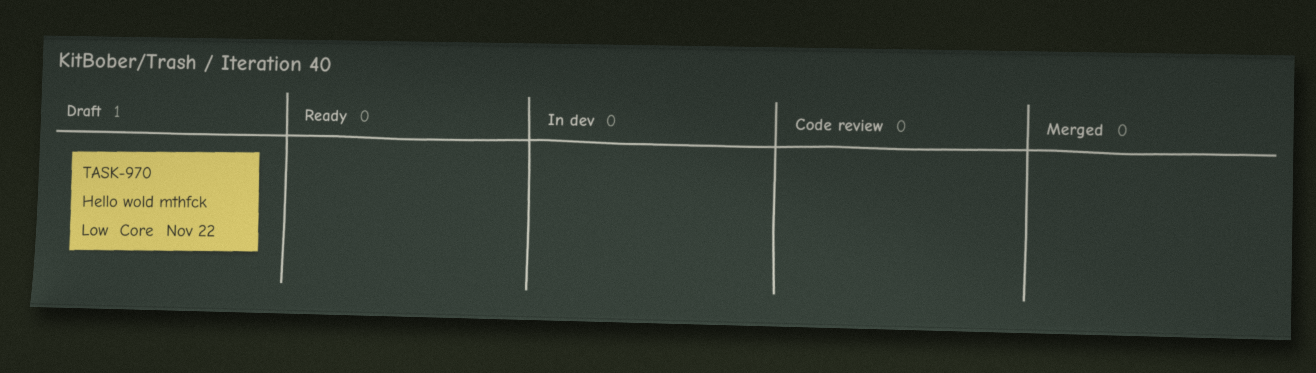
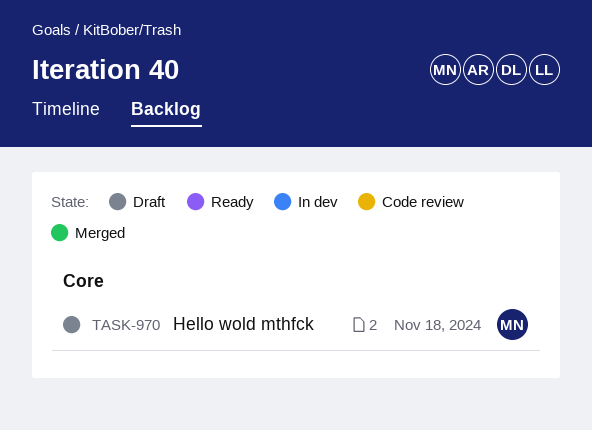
TASK-970, due: Nov 22 -> Nov 18

